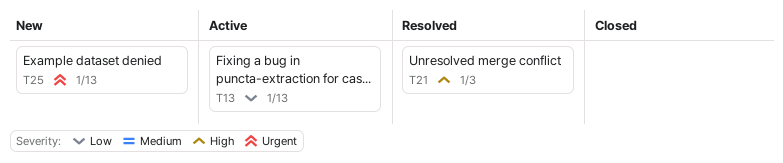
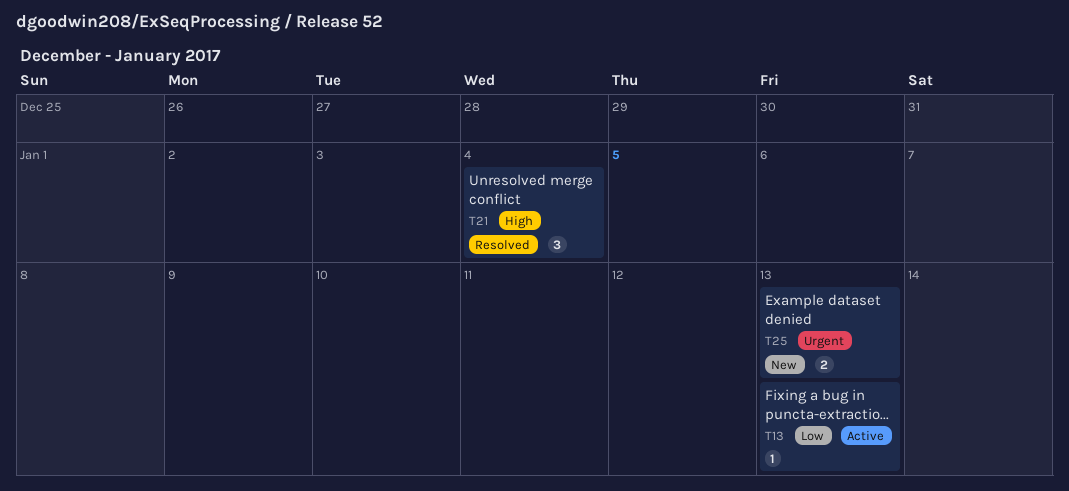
T21, due: Jan 3 -> Jan 4

